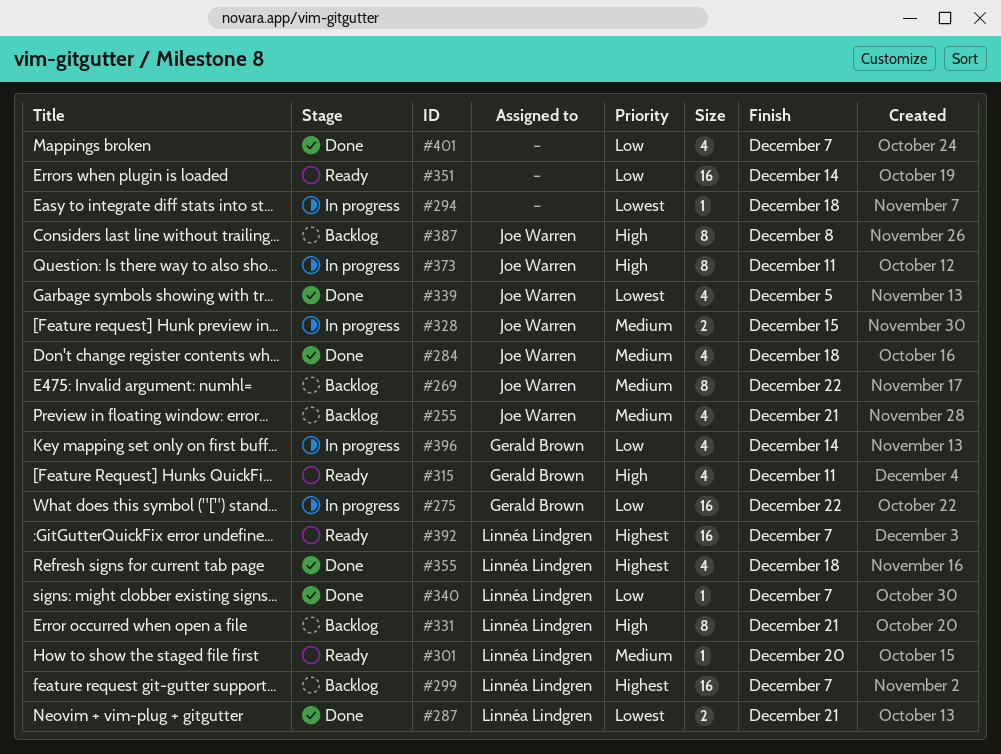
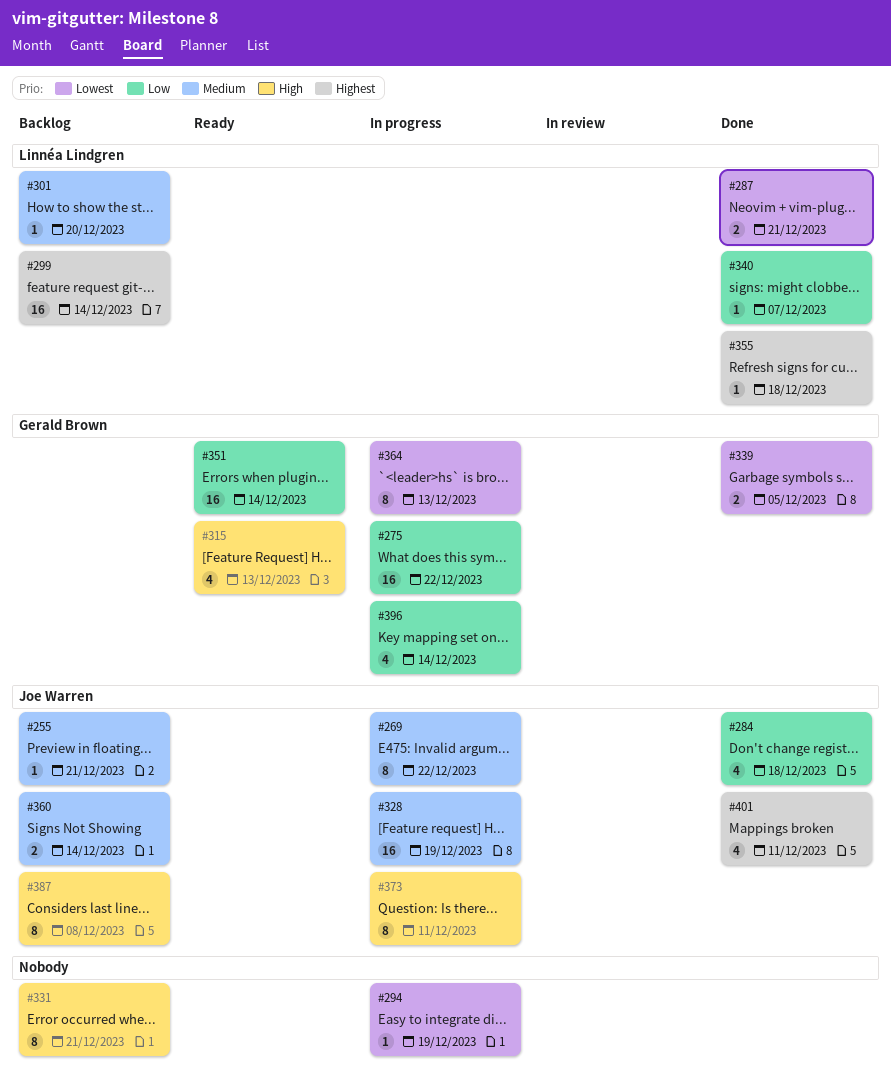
#255, estimate: 4 -> 1
#269, status: Backlog -> In progress
#284, priority: Medium -> Low
#294, due: Dec 18 -> Dec 19
#299, due: Dec 7 -> Dec 14
#301, status: Ready -> Backlog
#315, due: Dec 11 -> Dec 13
#328, estimate: 2 -> 16
#328, due: Dec 15 -> Dec 19
#331, owner: Linnéa Lindgren -> none
#339, owner: Joe Warren -> Gerald Brown
#339, estimate: 4 -> 2
#351, owner: none -> Gerald Brown
#355, estimate: 4 -> 1
#360: none -> present
#364: none -> present
#392: present -> none
#401, owner: none -> Joe Warren
#401, priority: Low -> Highest
#401, due: Dec 7 -> Dec 11

